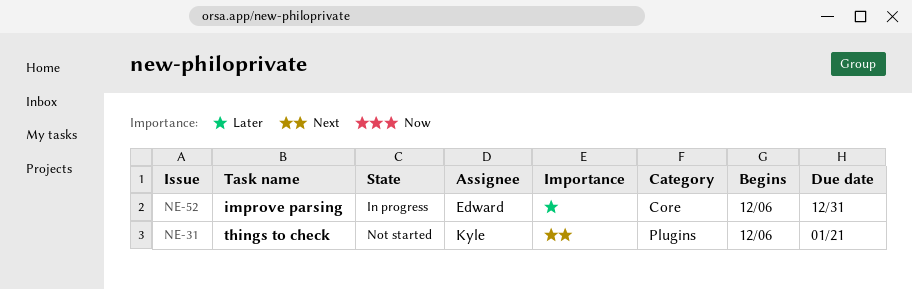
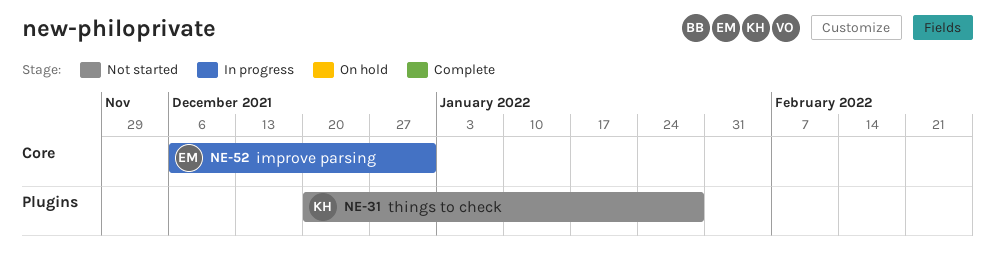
NE-31, start: Dec 6 -> Dec 20
NE-31, due: Jan 21 -> Jan 28

